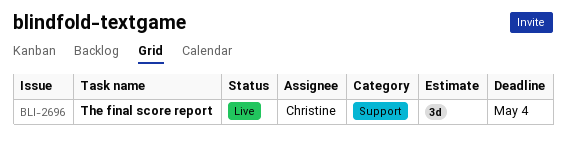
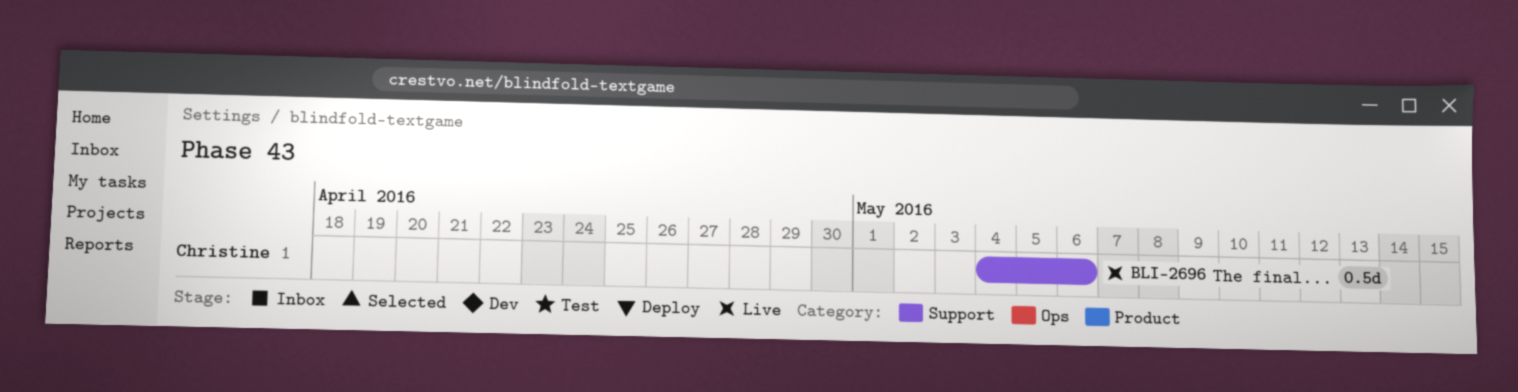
BLI-2696, estimate: 3d -> 0.5d
BLI-2696, due: May 4 -> May 6

